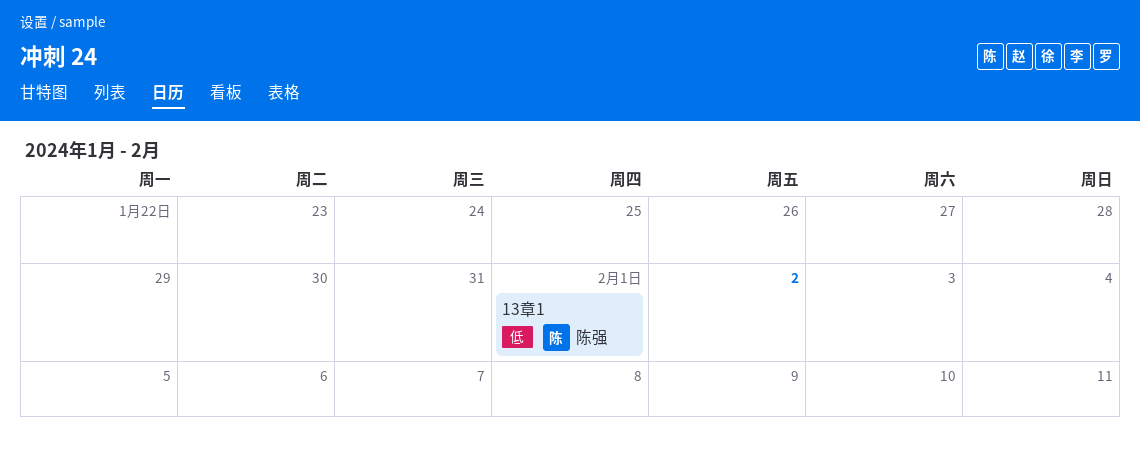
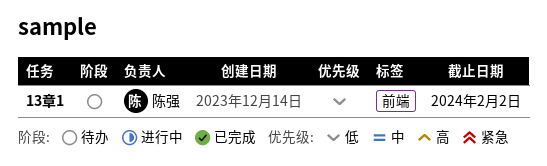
13章1, due: Feb 1 -> Feb 2

